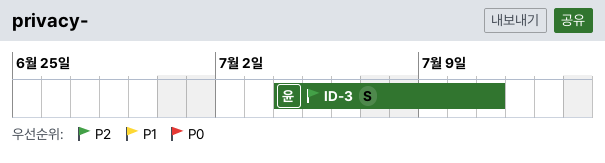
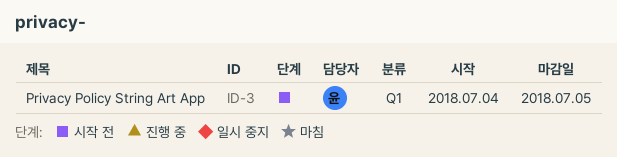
ID-3, due: Jul 11 -> Jul 5

